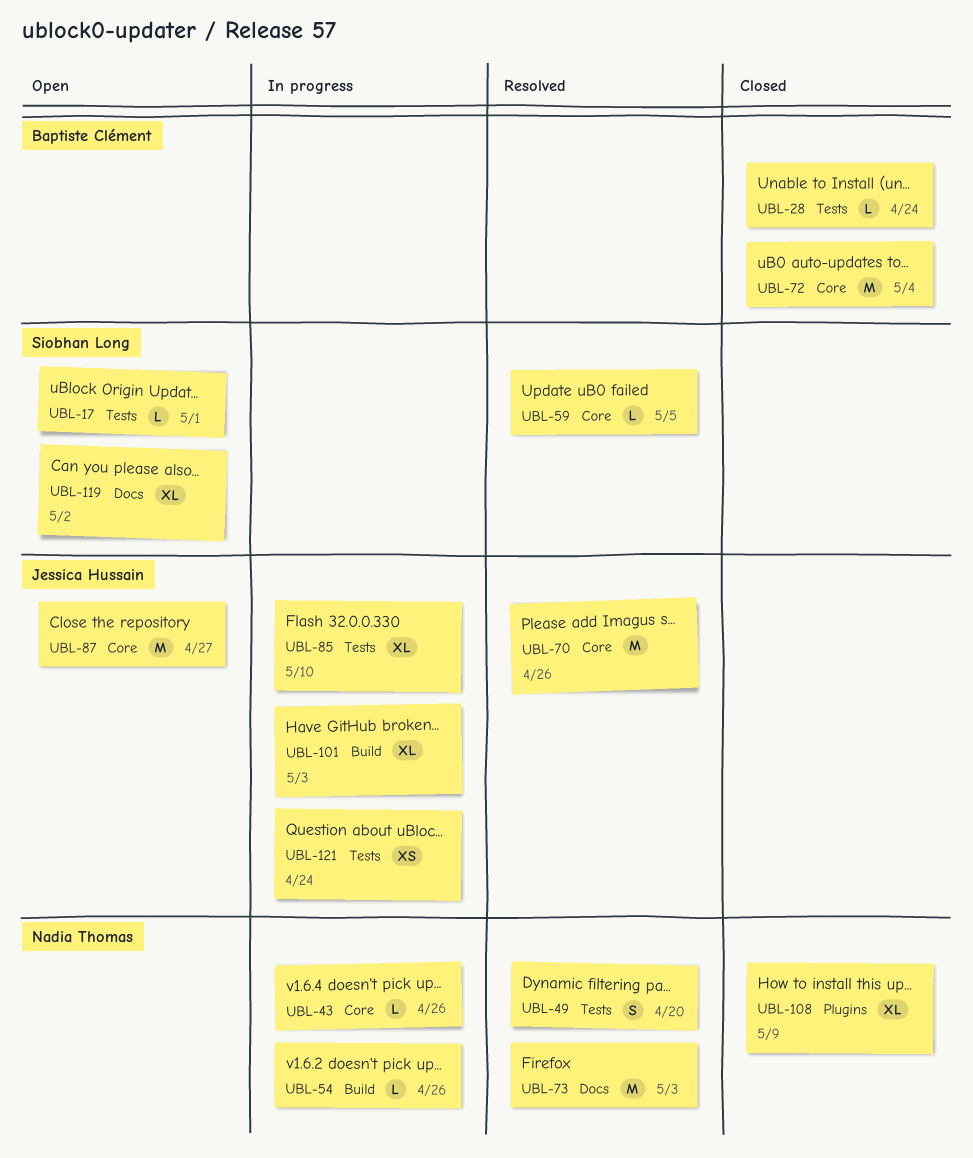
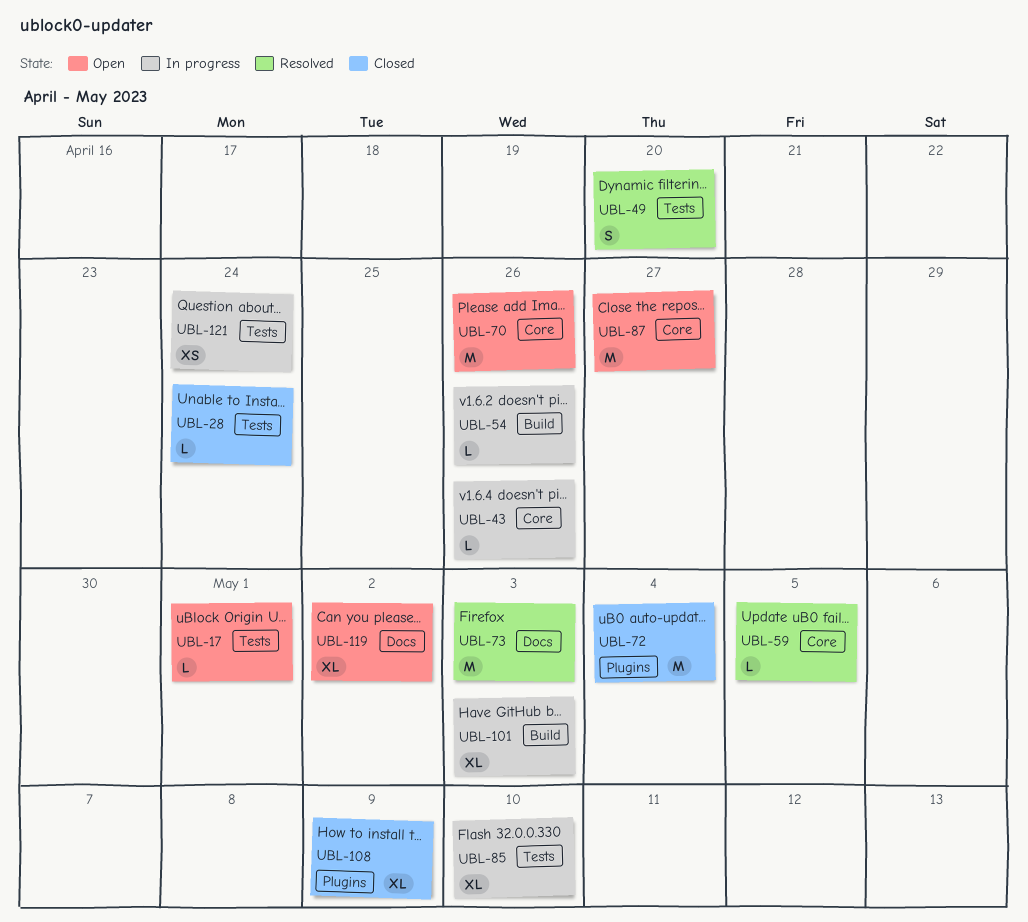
UBL-70, status: Resolved -> Open
UBL-72, label: Core -> Plugins

